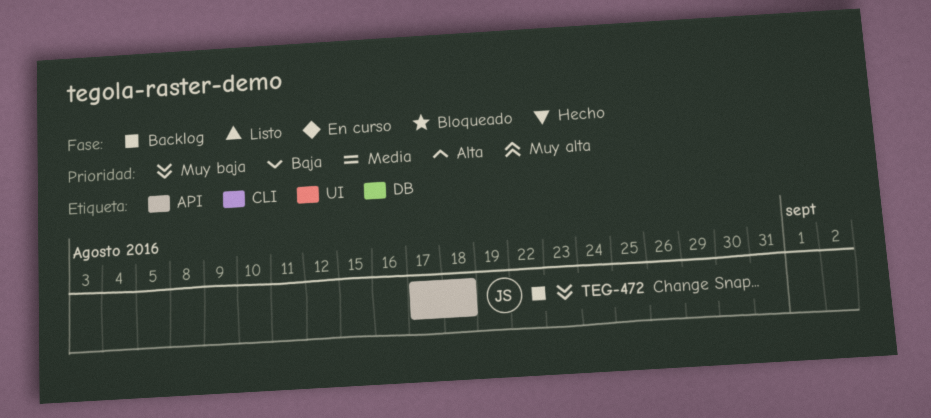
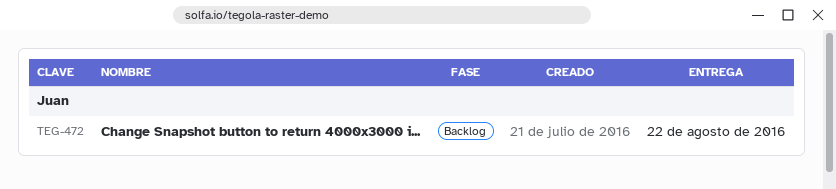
TEG-472, due: Aug 18 -> Aug 22

